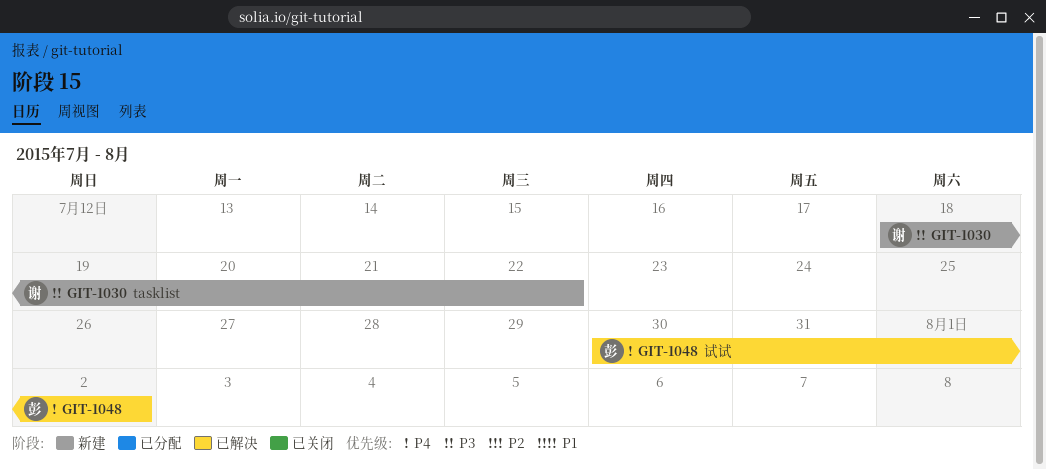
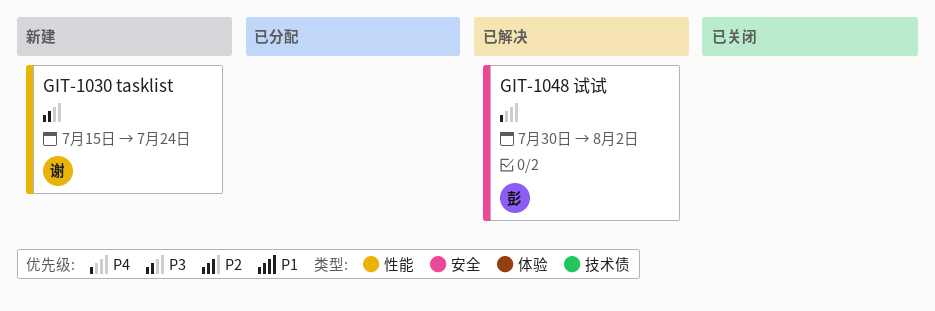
GIT-1030, start: Jul 18 -> Jul 15
GIT-1030, due: Jul 22 -> Jul 24

